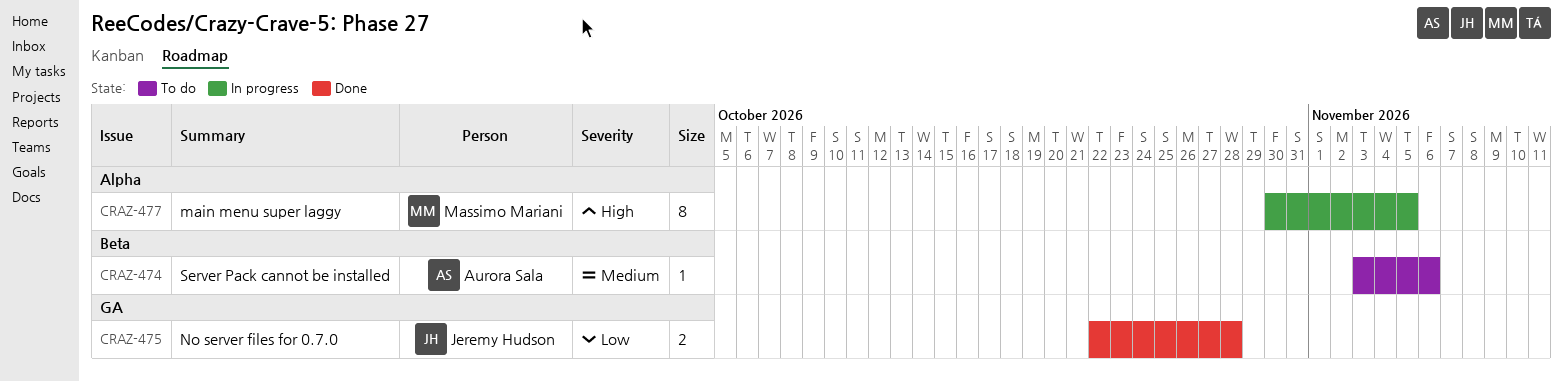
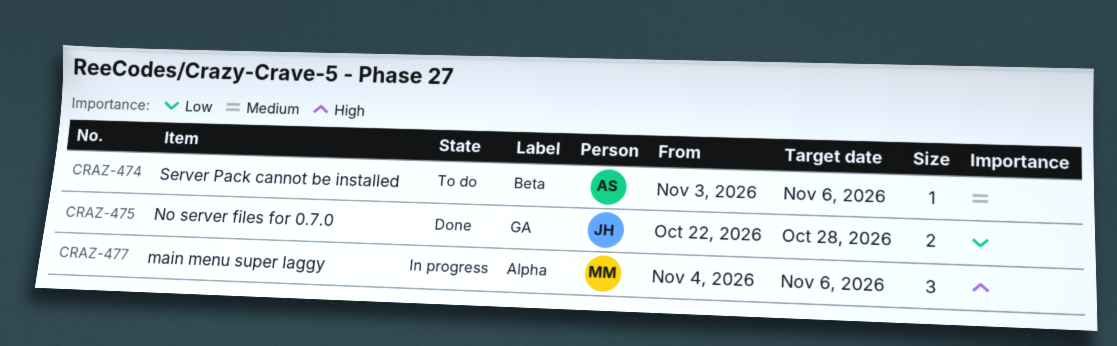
CRAZ-477, estimate: 8 -> 3
CRAZ-477, start: Oct 30 -> Nov 4
CRAZ-477, due: Nov 5 -> Nov 6

